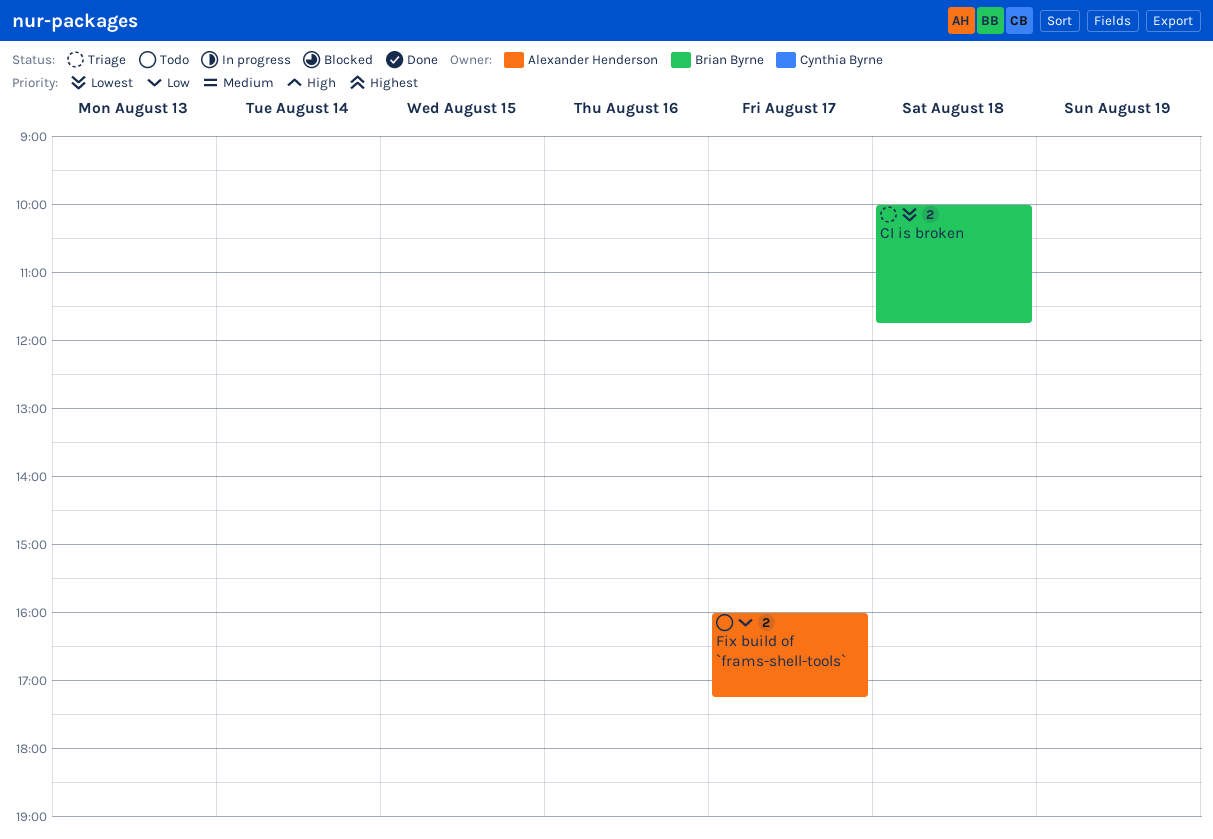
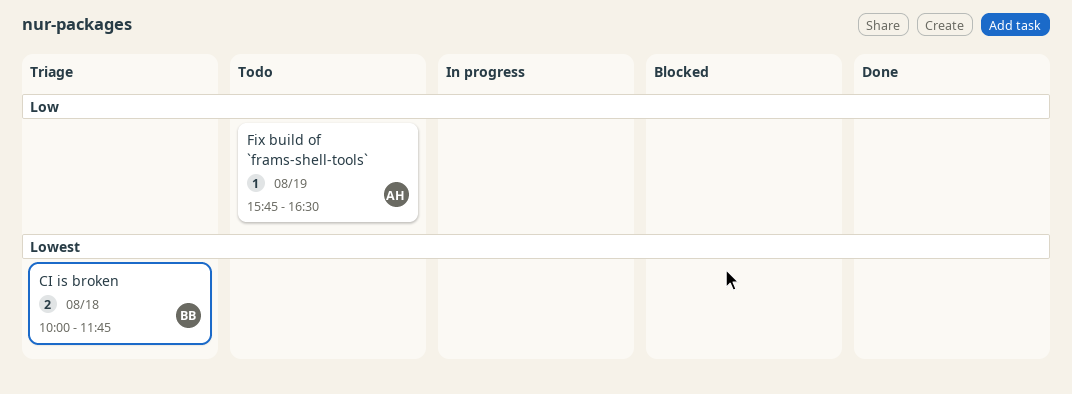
Fix build of `frams-shell-tools`, estimate: 2 -> 1
Fix build of `frams-shell-tools`, day: Aug 17 -> Aug 19
Fix build of `frams-shell-tools`, begins: 16:00 -> 15:45
Fix build of `frams-shell-tools`, ends: 17:15 -> 16:30

